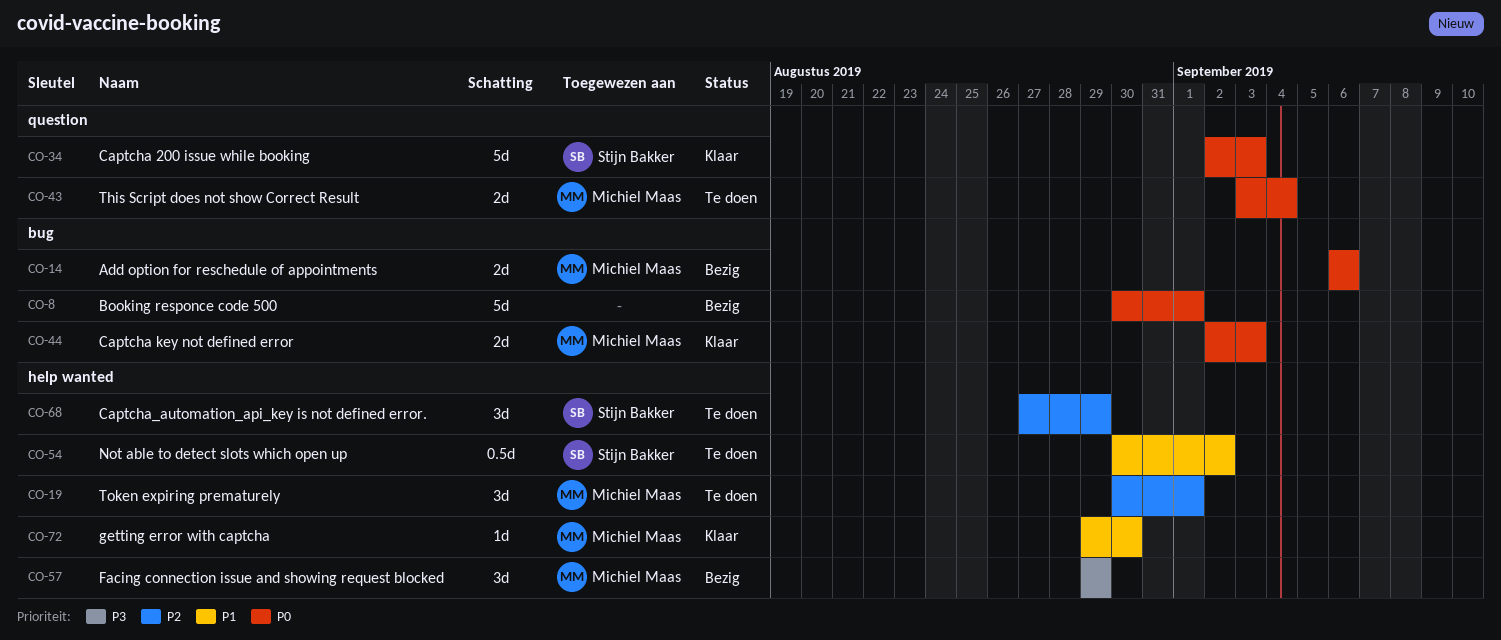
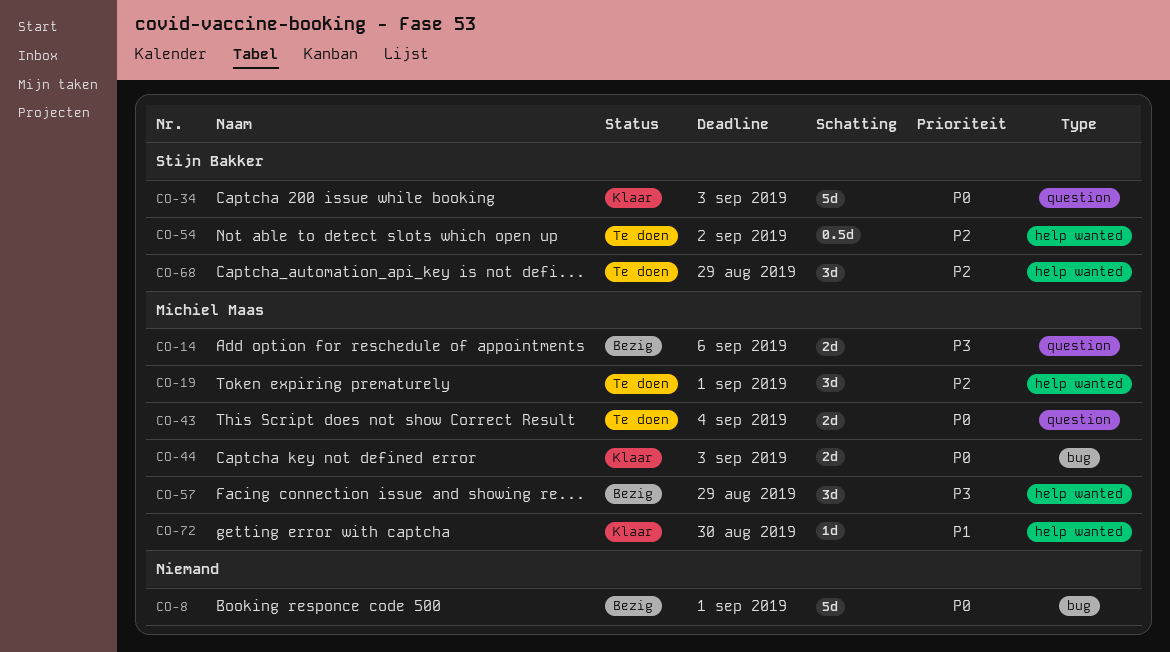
CO-14, priority: P0 -> P3
CO-14, label: bug -> question
CO-54, priority: P1 -> P2

